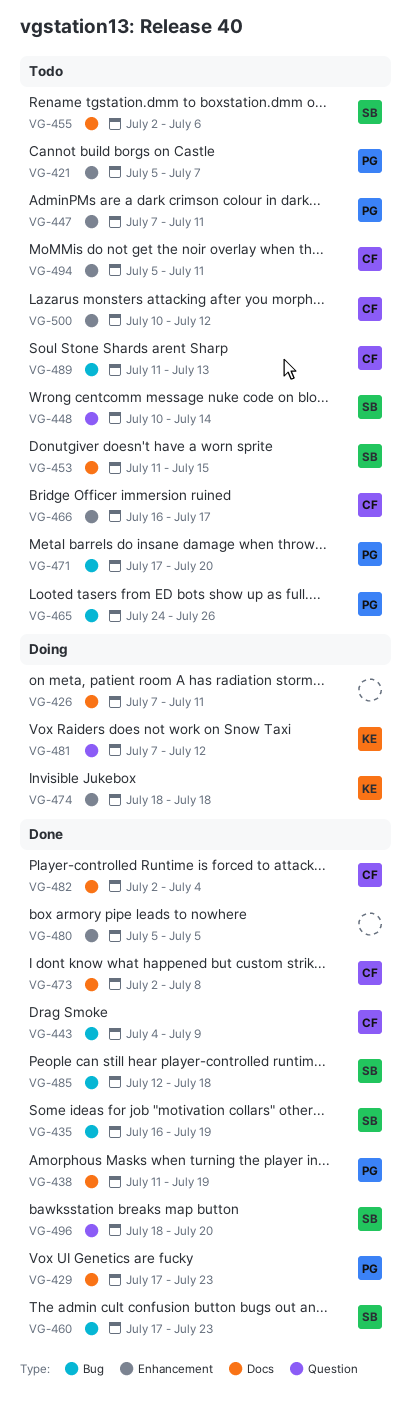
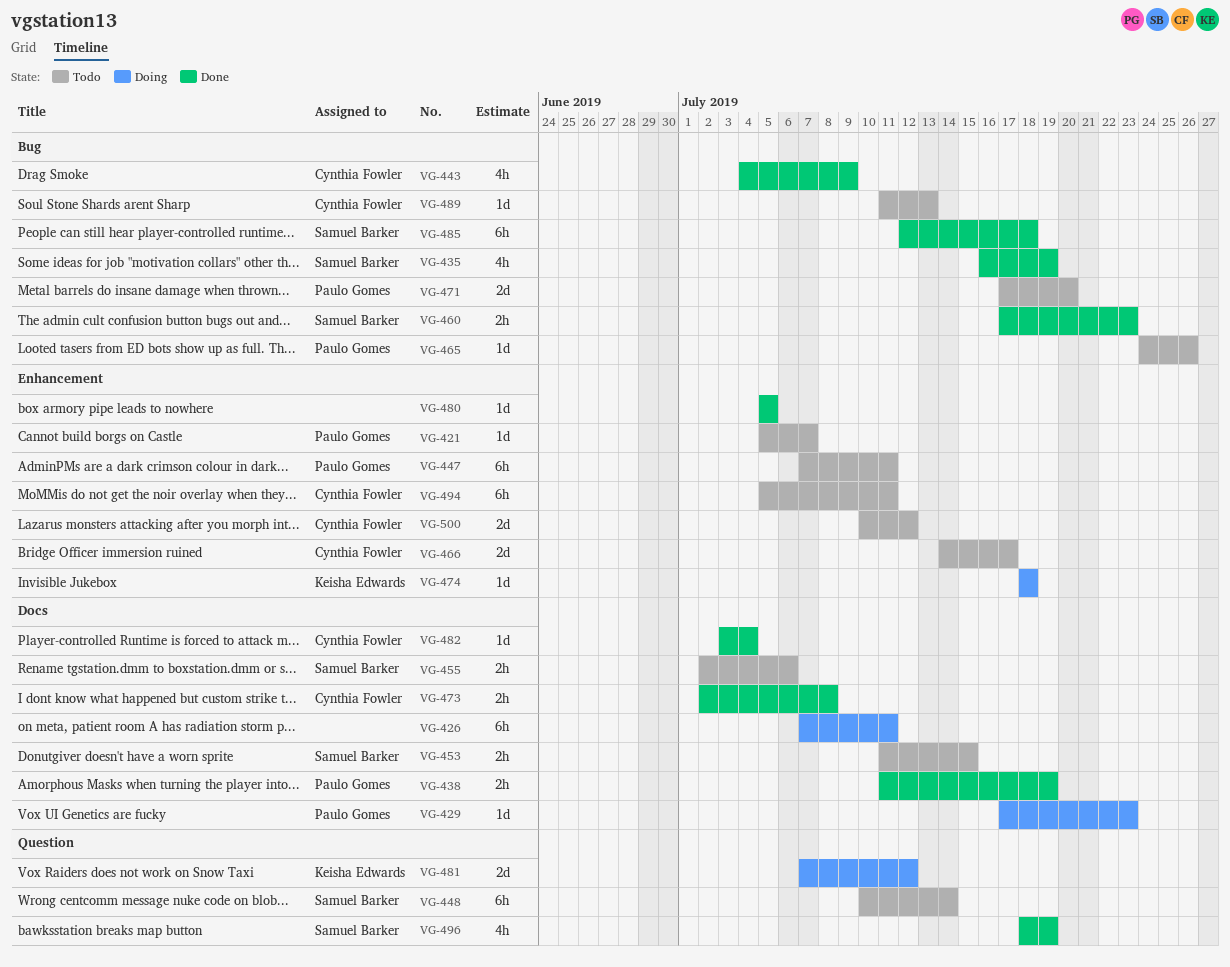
VG-429, status: Done -> Doing
VG-466, start: Jul 16 -> Jul 14
VG-482, start: Jul 2 -> Jul 3
VG-496, due: Jul 20 -> Jul 19

